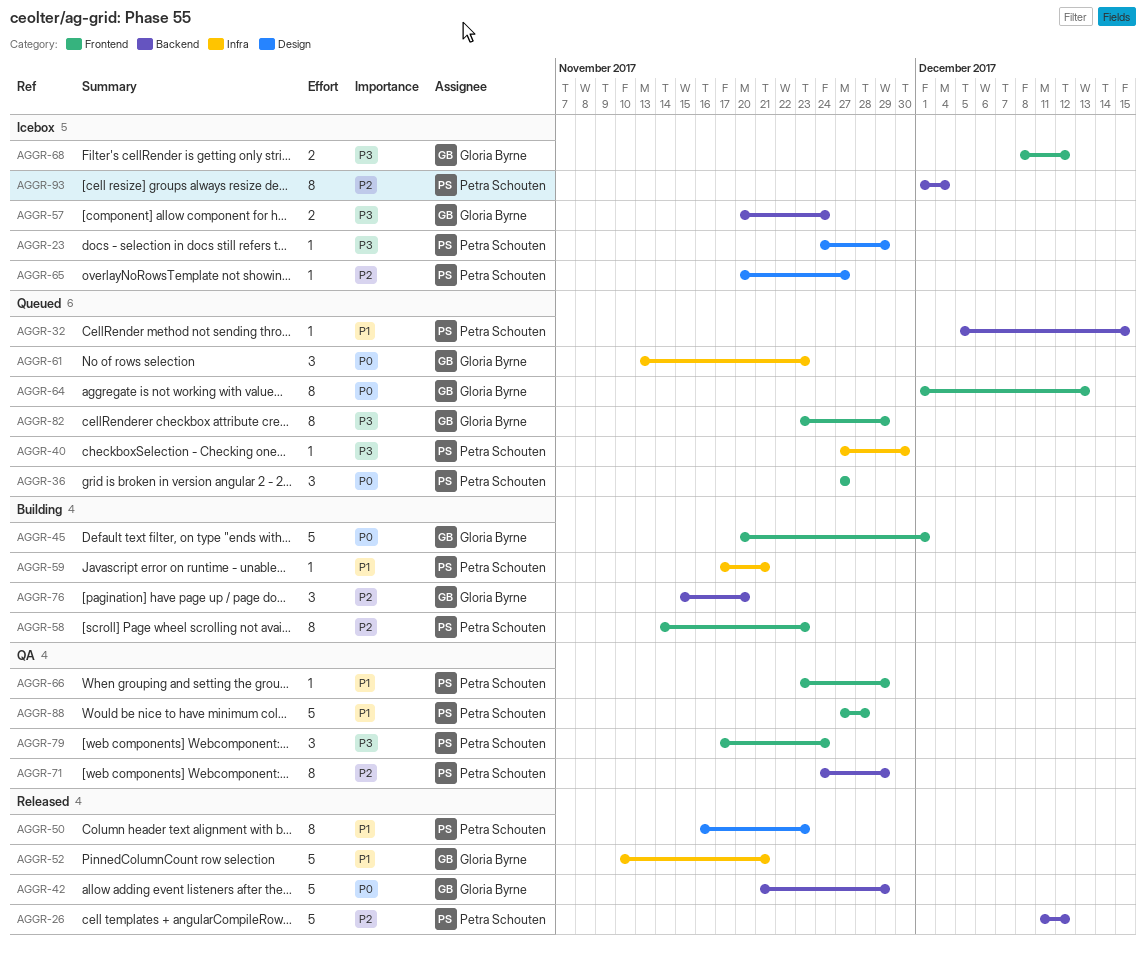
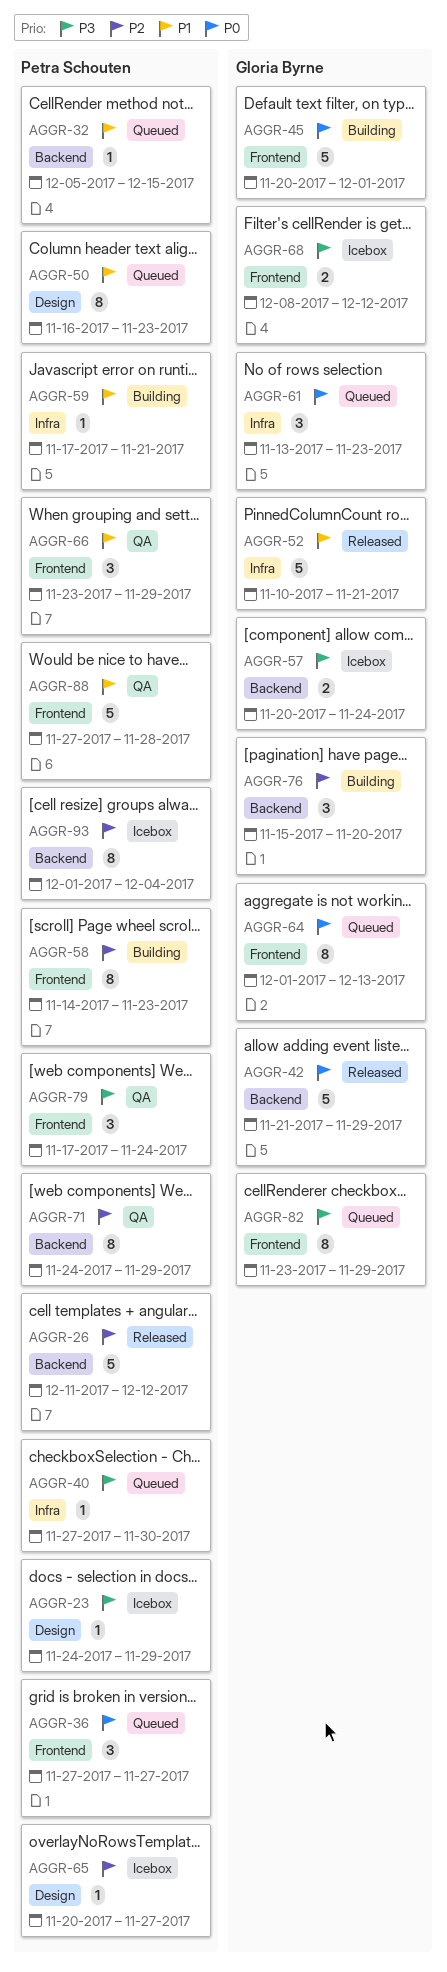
AGGR-50, status: Released -> Queued
AGGR-66, estimate: 1 -> 3

